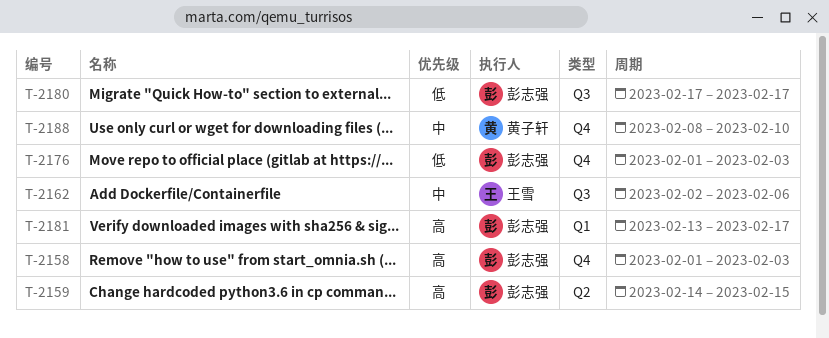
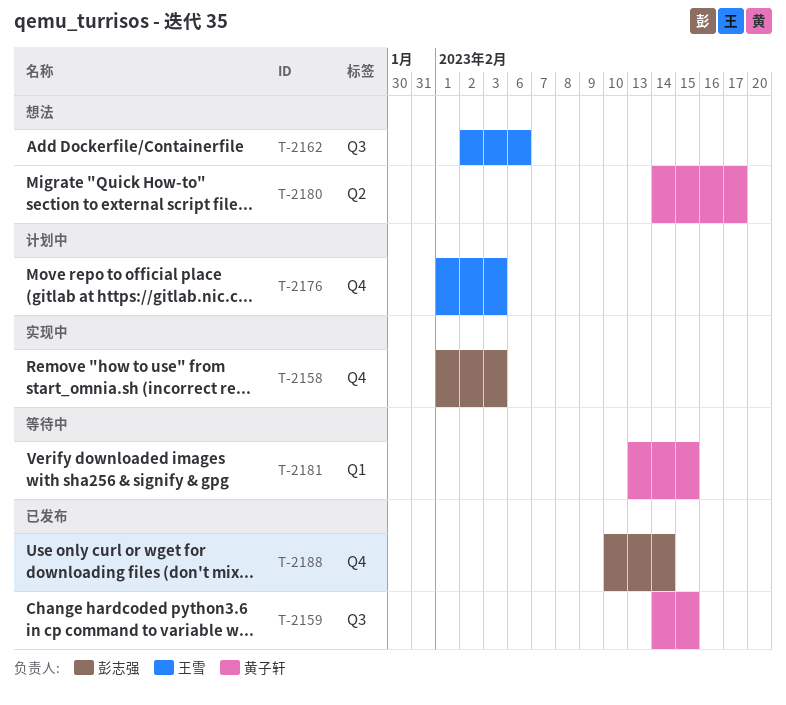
T-2159, owner: 彭志强 -> 黄子轩
T-2159, label: Q2 -> Q3
T-2176, owner: 彭志强 -> 王雪
T-2180, owner: 彭志强 -> 黄子轩
T-2180, label: Q3 -> Q2
T-2180, start: Feb 17 -> Feb 14
T-2181, owner: 彭志强 -> 黄子轩
T-2181, due: Feb 17 -> Feb 15
T-2188, owner: 黄子轩 -> 彭志强
T-2188, start: Feb 8 -> Feb 10
T-2188, due: Feb 10 -> Feb 14

